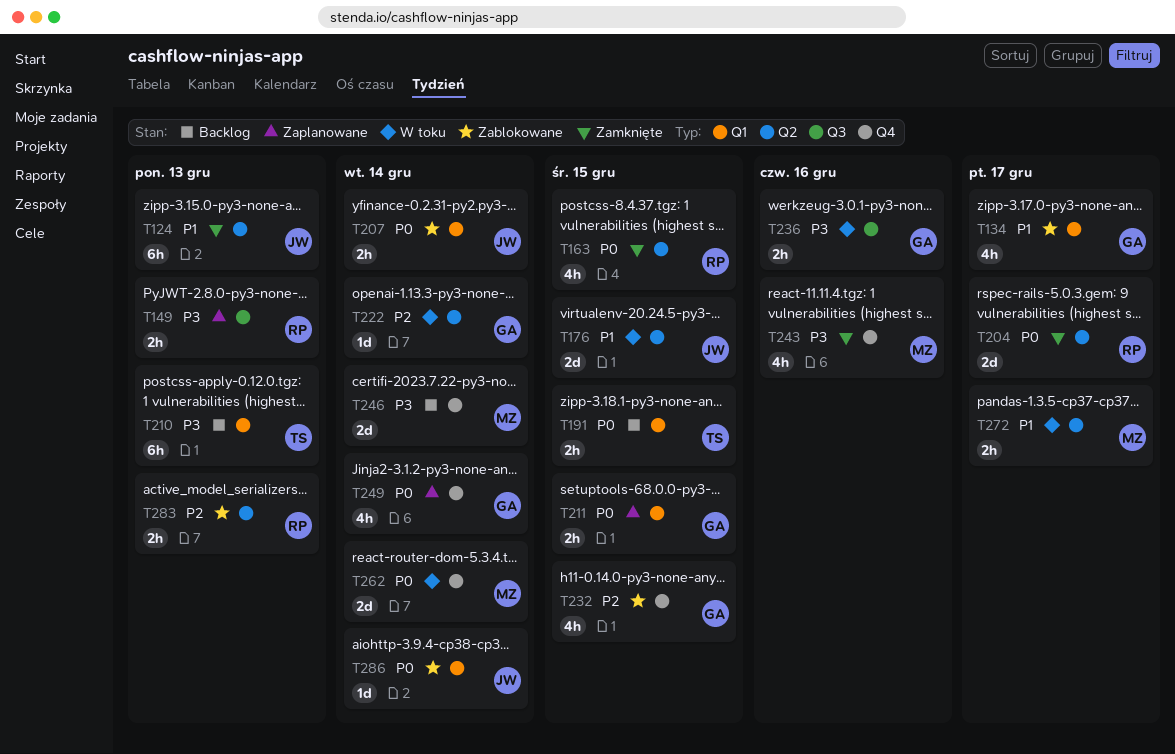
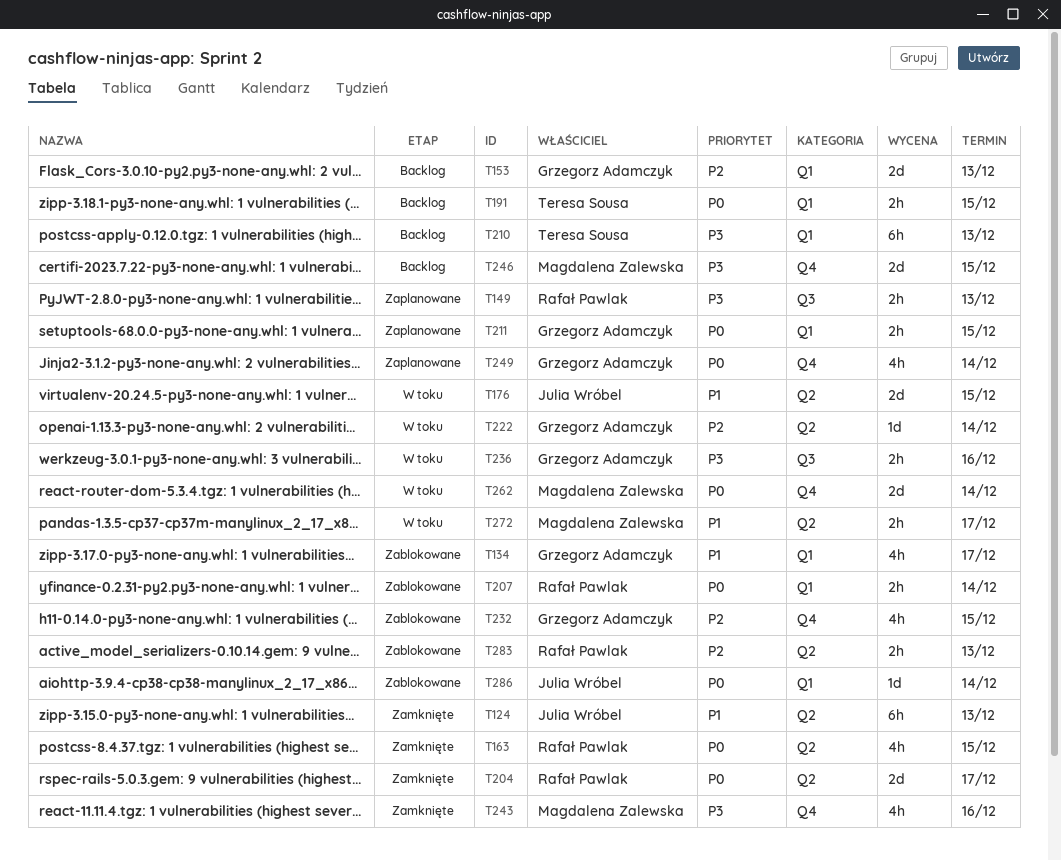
T153: none -> present
T207, owner: Julia Wróbel -> Rafał Pawlak
T246, due: Dec 14 -> Dec 15

